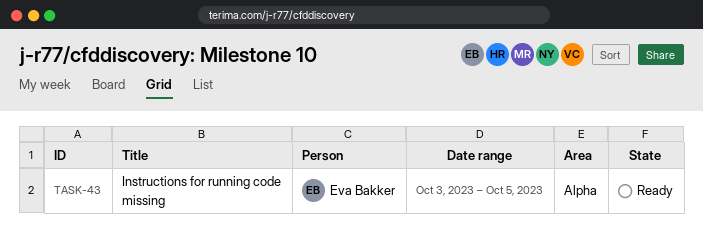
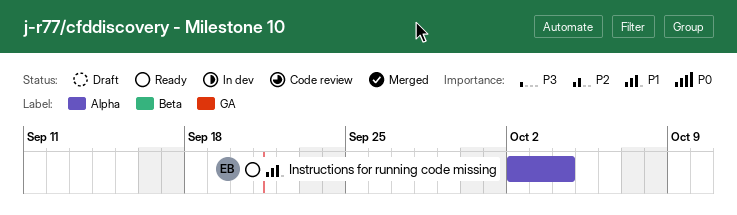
Instructions for running code missing, start: Oct 3 -> Oct 2
Instructions for running code missing, due: Oct 5 -> Oct 4

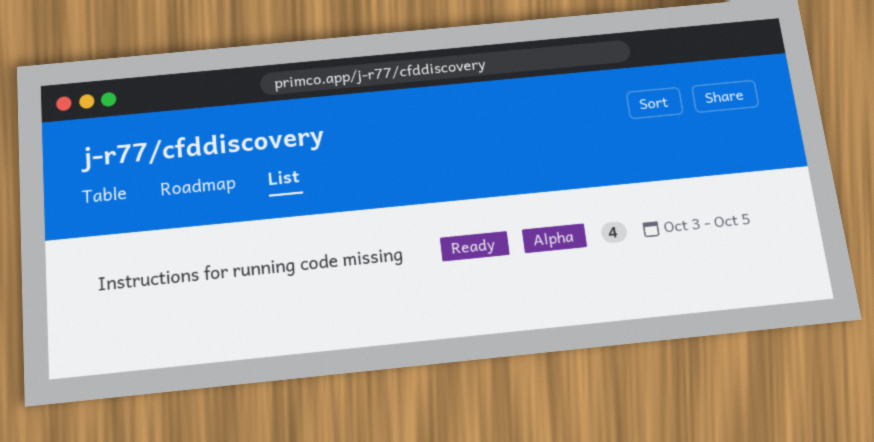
Instructions for running code missing, start: Oct 2 -> Oct 3
Instructions for running code missing, due: Oct 4 -> Oct 5

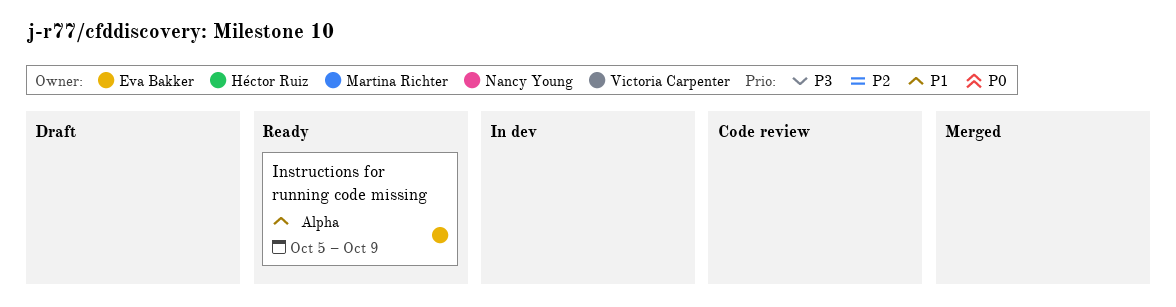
Instructions for running code missing, start: Oct 3 -> Oct 5
Instructions for running code missing, due: Oct 5 -> Oct 9

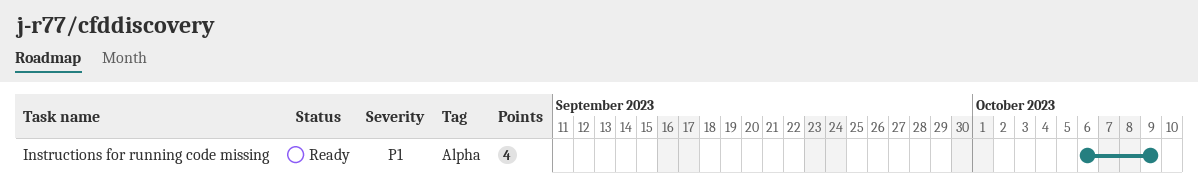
Instructions for running code missing, start: Oct 5 -> Oct 6

